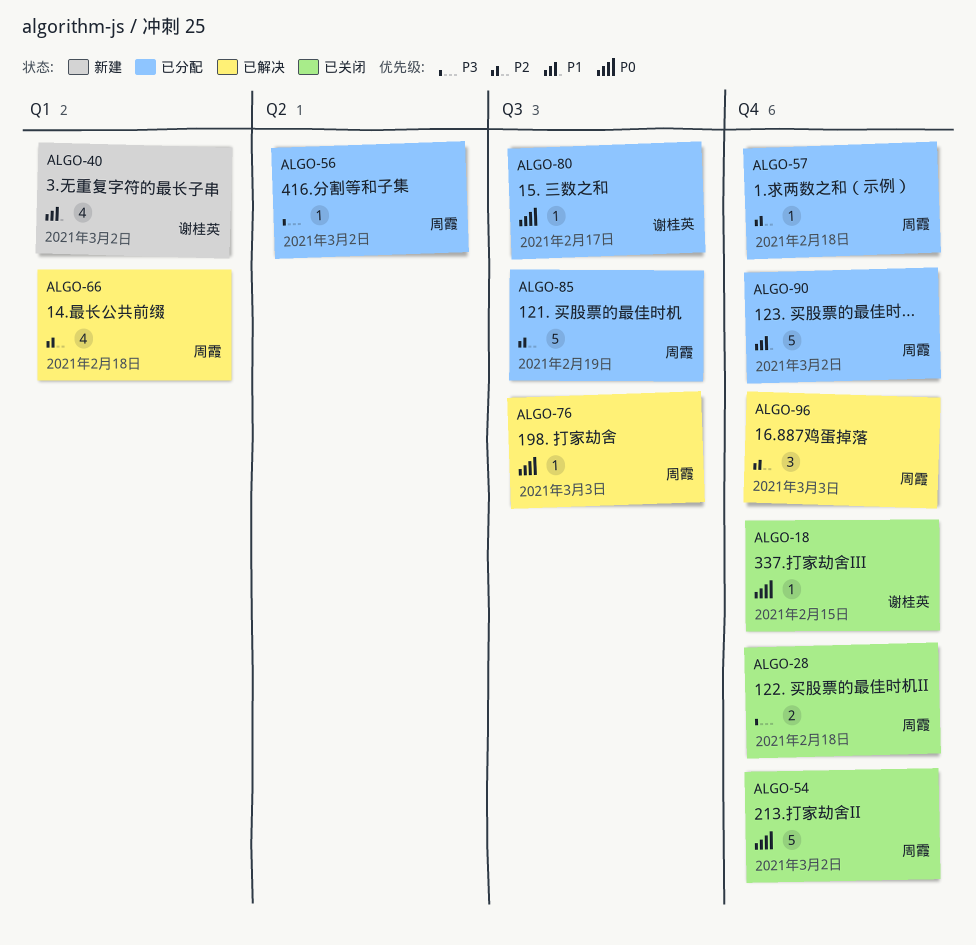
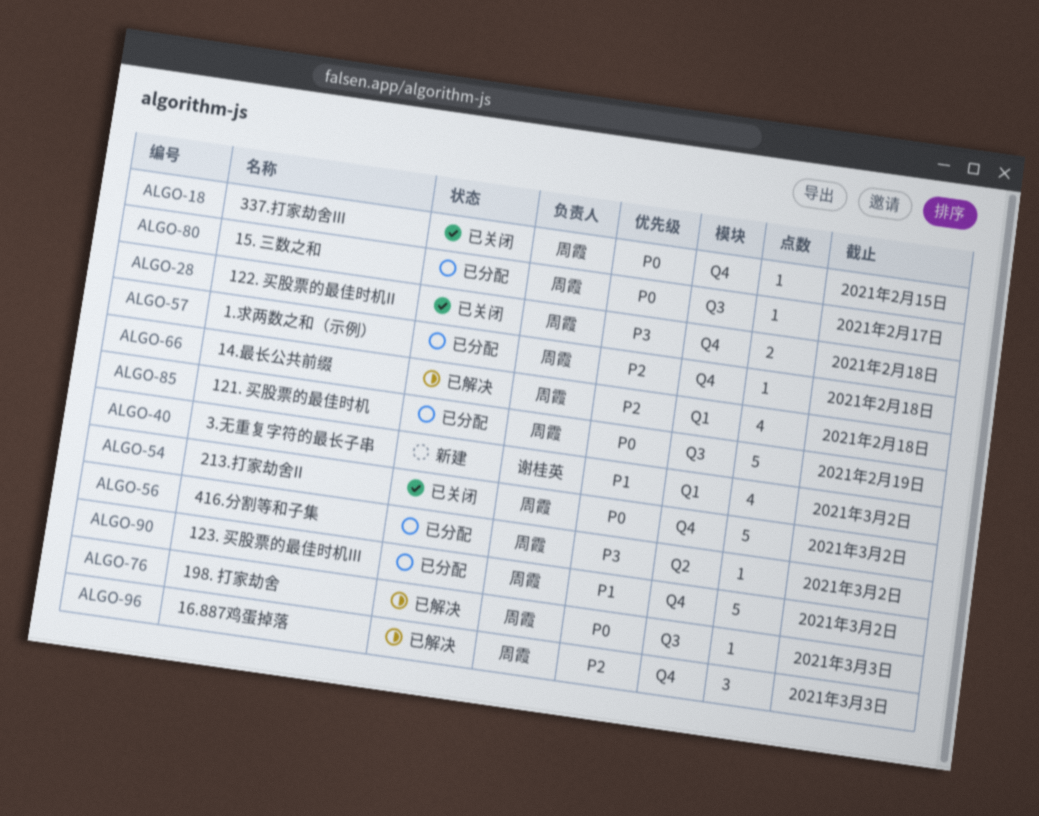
ALGO-18, owner: 谢桂英 -> 周霞
ALGO-80, owner: 谢桂英 -> 周霞
ALGO-85, priority: P2 -> P0

